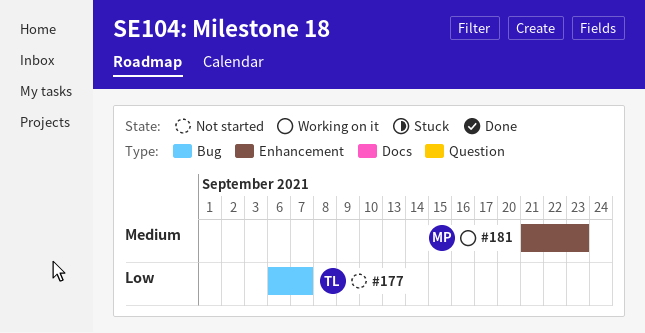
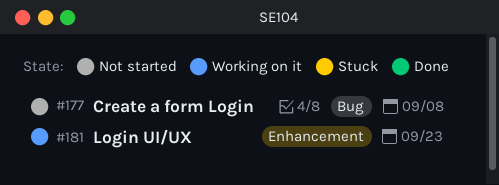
#177, due: Sep 7 -> Sep 8

